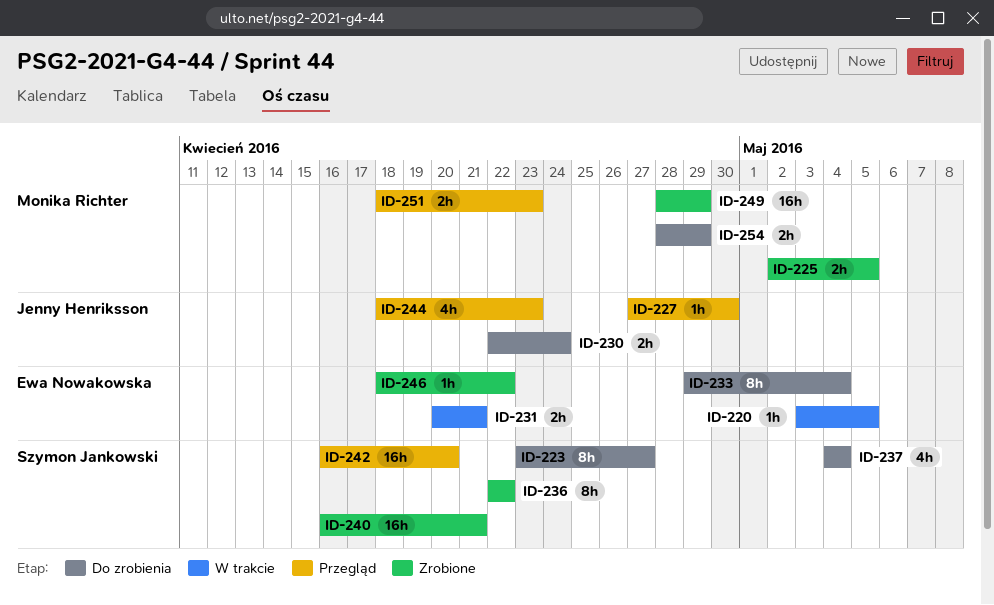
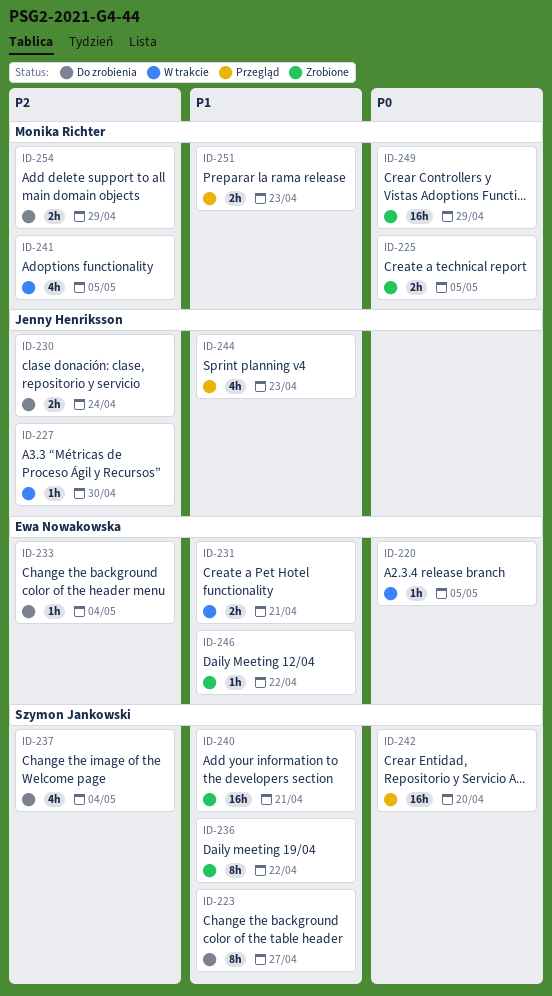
ID-227, status: Przegląd -> W trakcie
ID-233, estimate: 8h -> 1h
ID-241: none -> present

